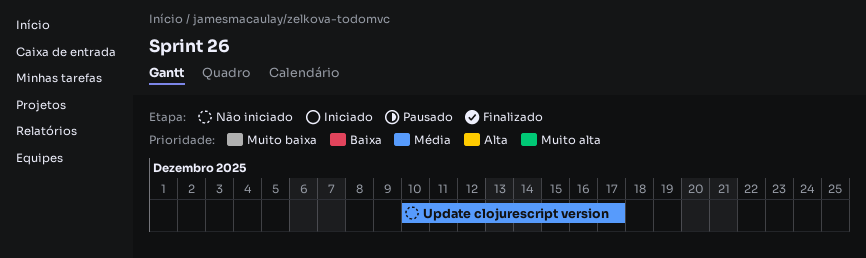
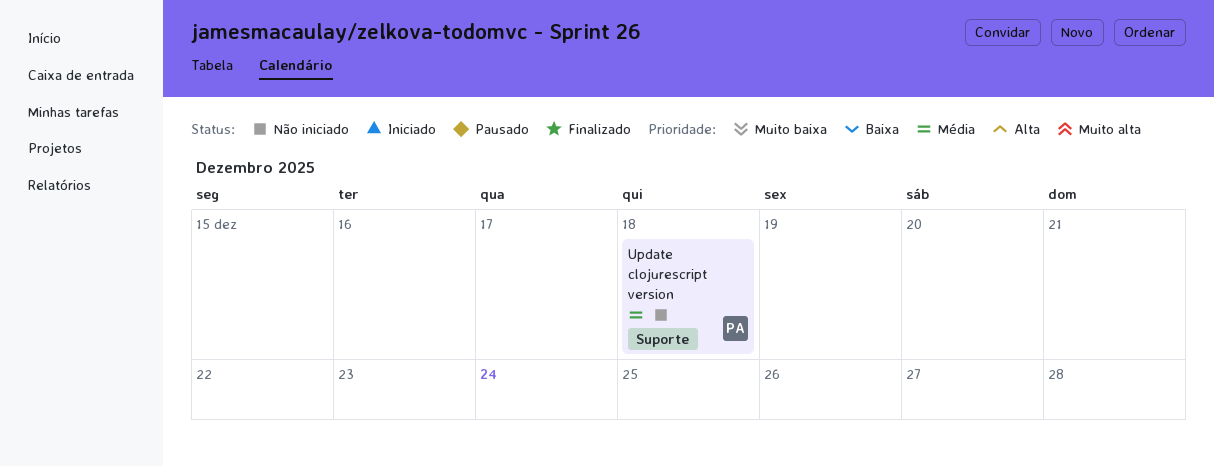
Update clojurescript version, due: Dec 17 -> Dec 18

